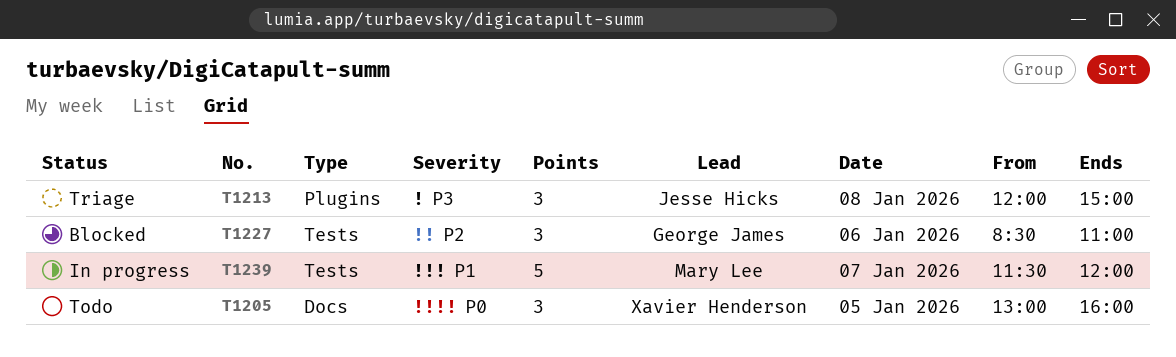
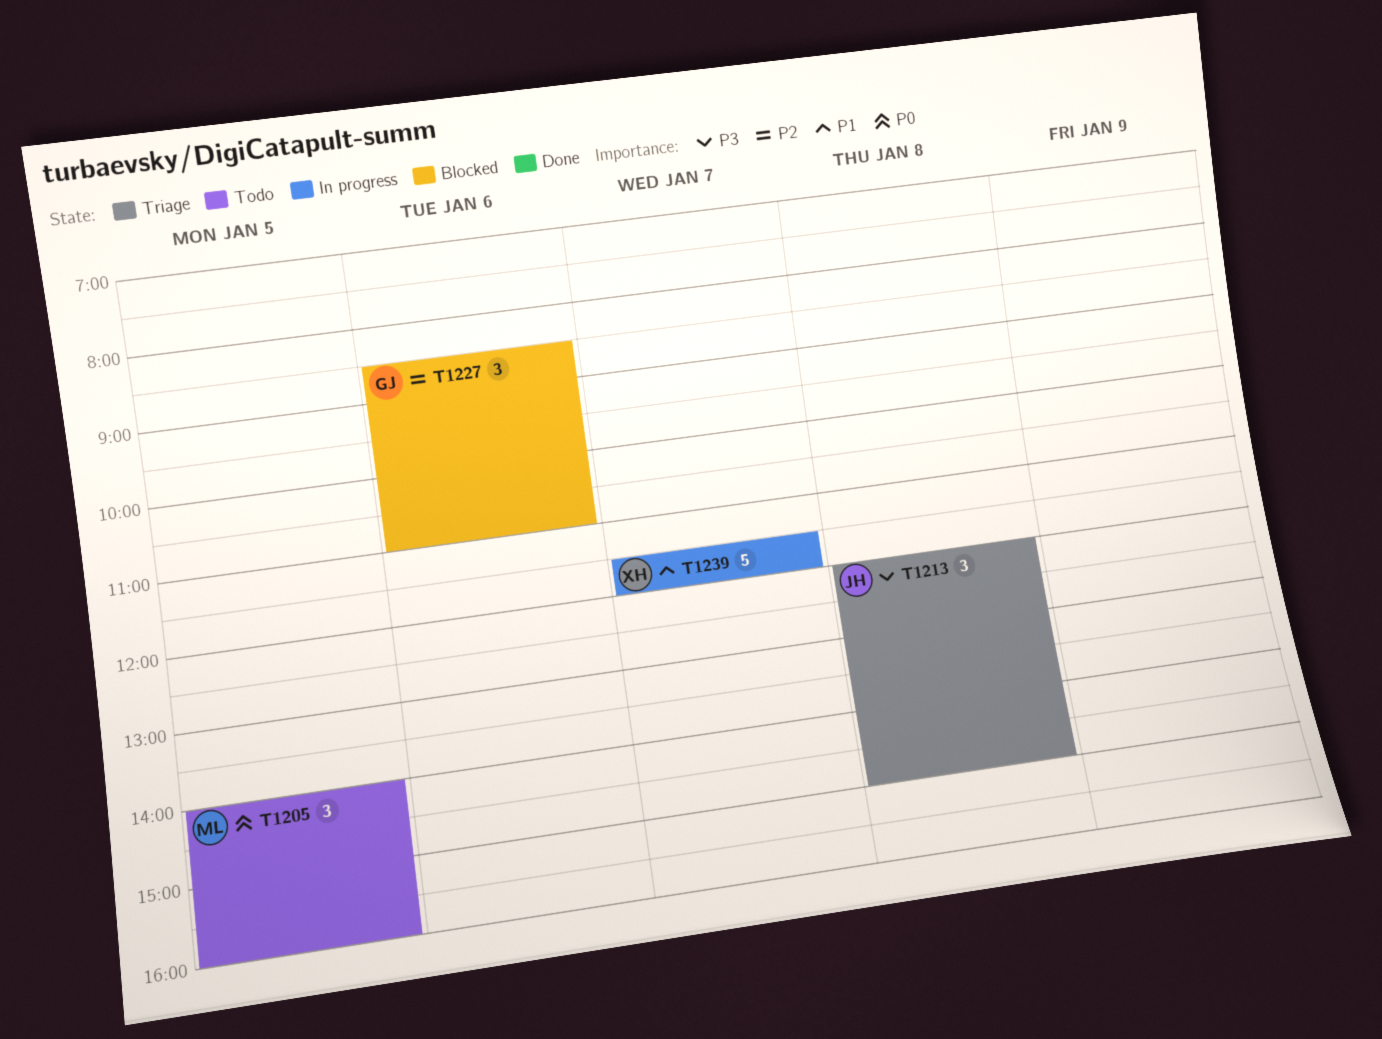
T1205, owner: Xavier Henderson -> Mary Lee
T1205, begins: 13:00 -> 14:00
T1239, owner: Mary Lee -> Xavier Henderson

